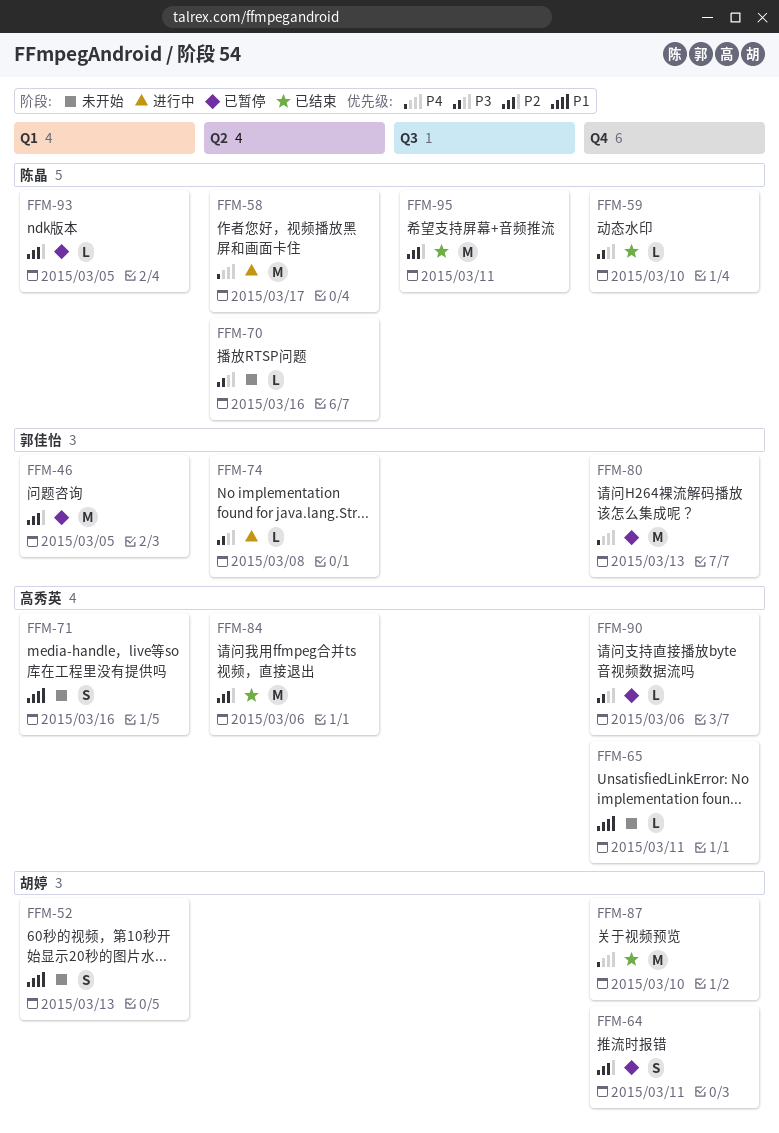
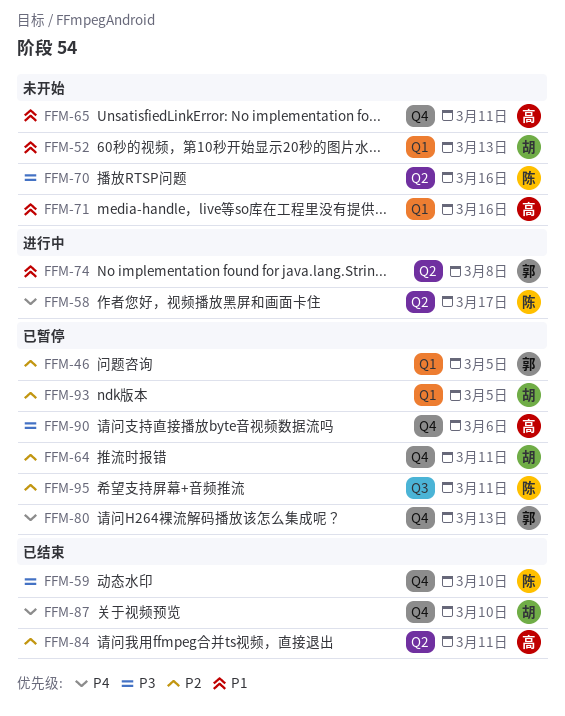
FFM-74, priority: P3 -> P1
FFM-84, due: Mar 6 -> Mar 11
FFM-93, owner: 陈晶 -> 胡婷
FFM-95, status: 已结束 -> 已暂停

